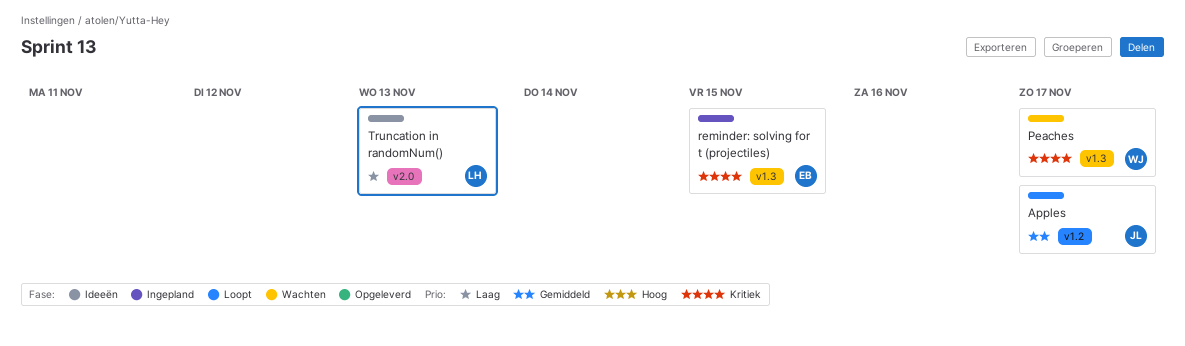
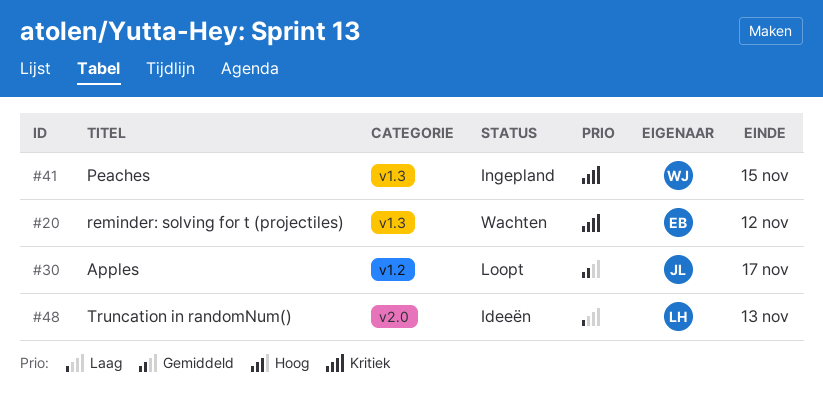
Peaches, status: Wachten -> Ingepland
Peaches, due: Nov 17 -> Nov 15
reminder: solving for t (projectiles), status: Ingepland -> Wachten
reminder: solving for t (projectiles), due: Nov 15 -> Nov 12

